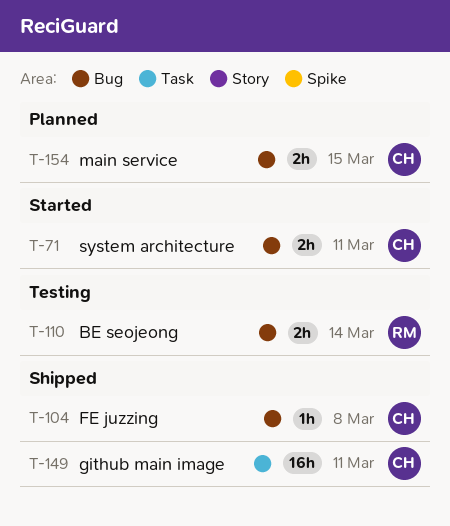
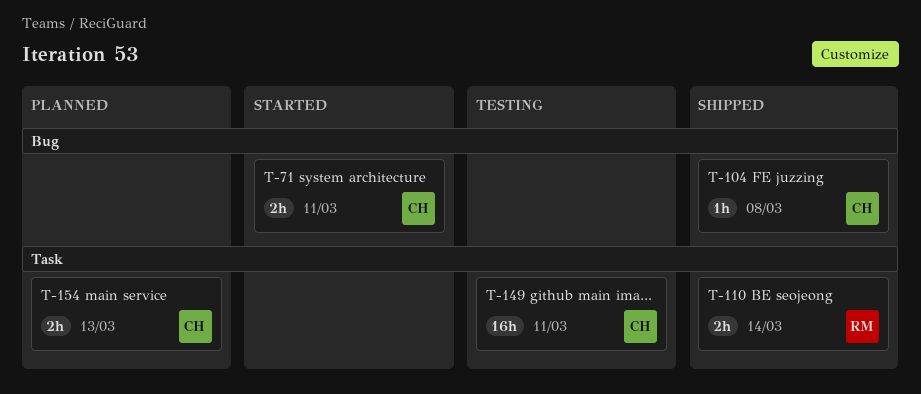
T-110, status: Testing -> Shipped
T-110, label: Bug -> Task
T-149, status: Shipped -> Testing
T-154, label: Bug -> Task
T-154, due: Mar 15 -> Mar 13

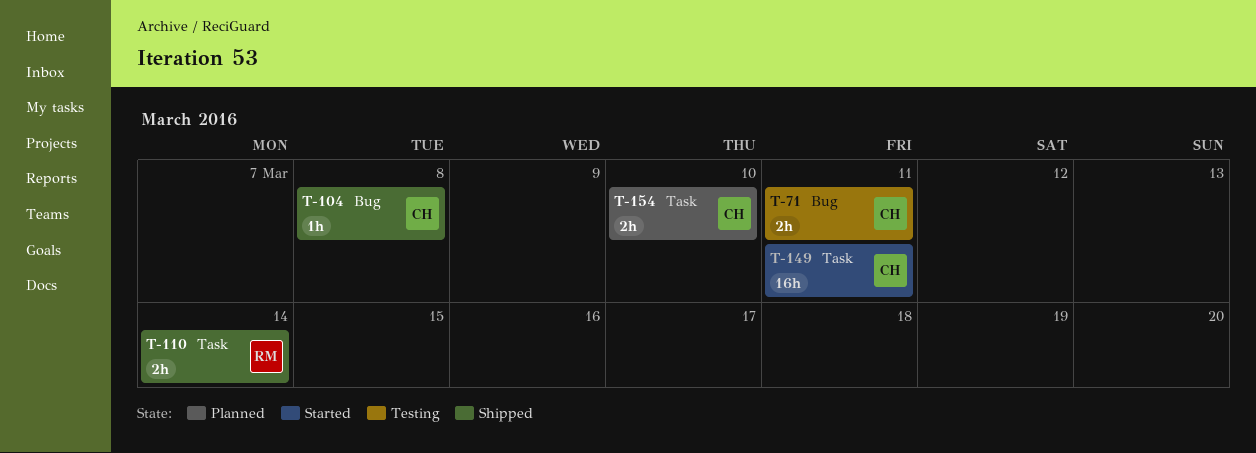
T-71, status: Started -> Testing
T-149, status: Testing -> Started
T-154, due: Mar 13 -> Mar 10

